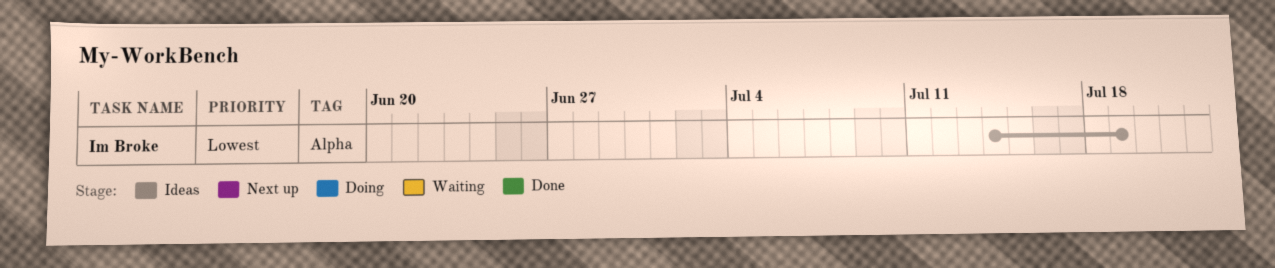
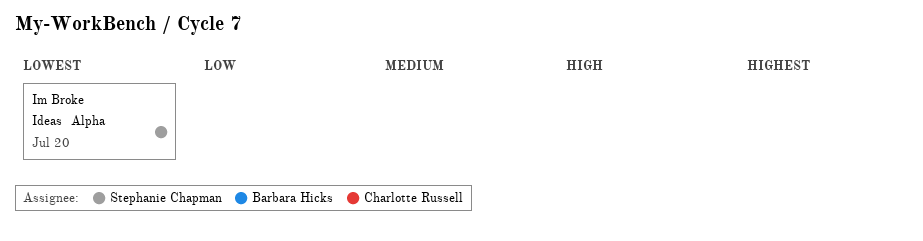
Im Broke, due: Jul 19 -> Jul 20

